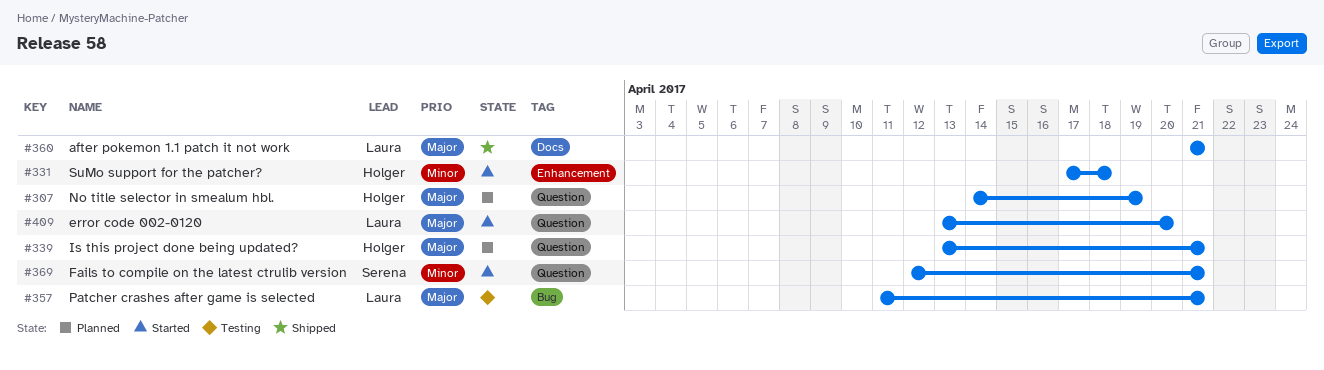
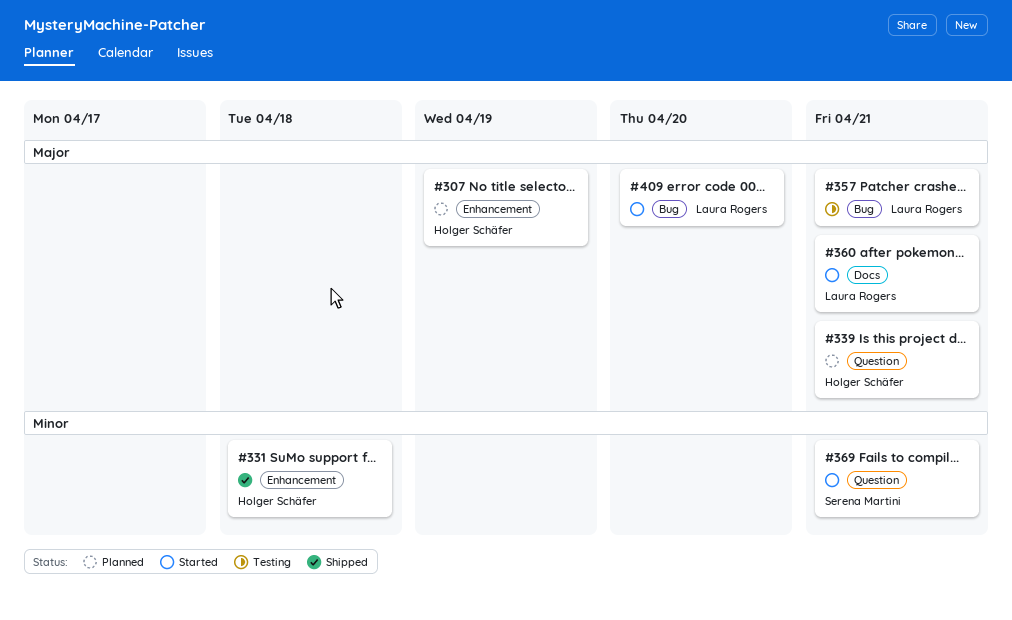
#307, label: Question -> Enhancement
#331, status: Started -> Shipped
#360, status: Shipped -> Started
#409, label: Question -> Bug

